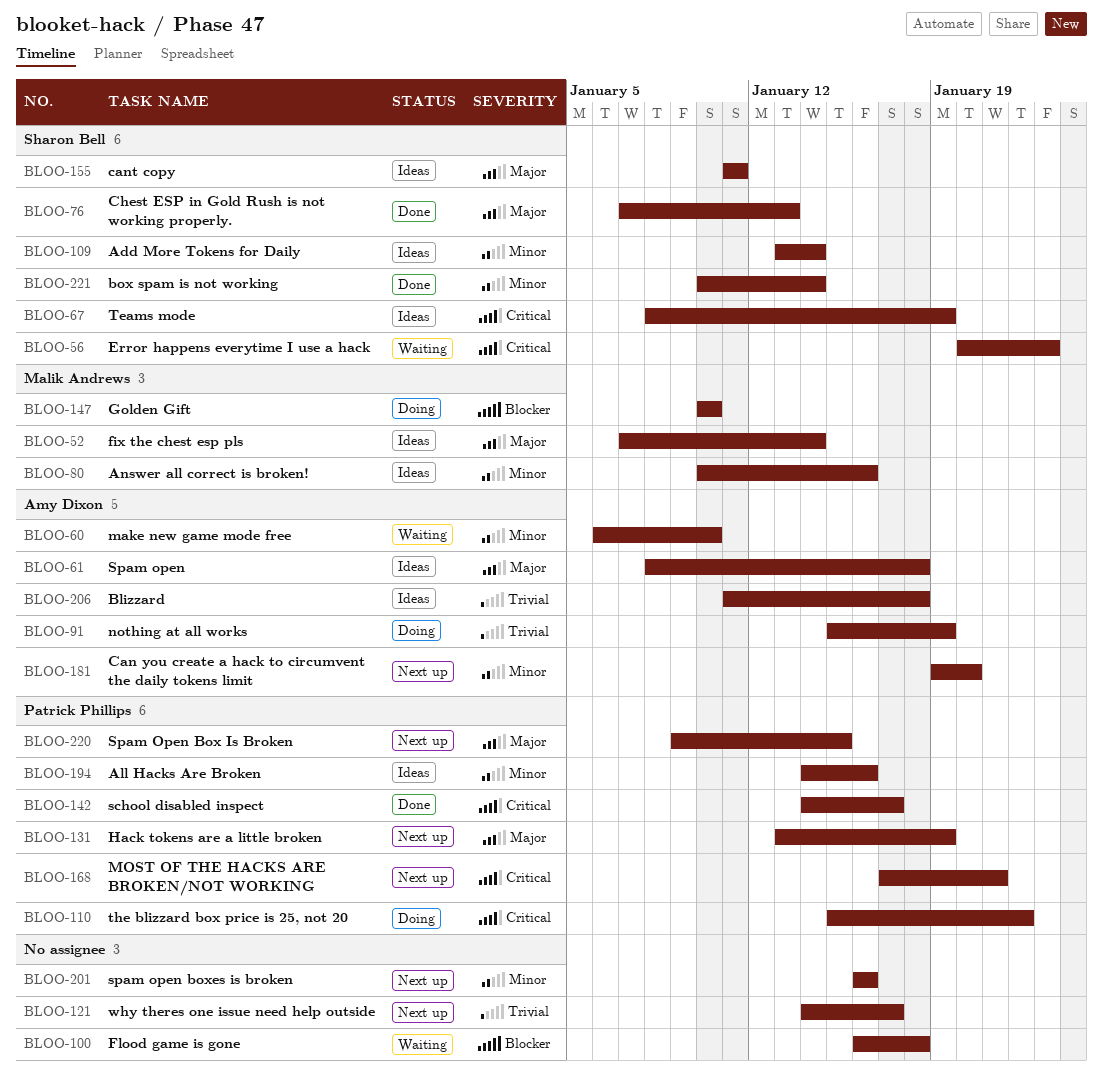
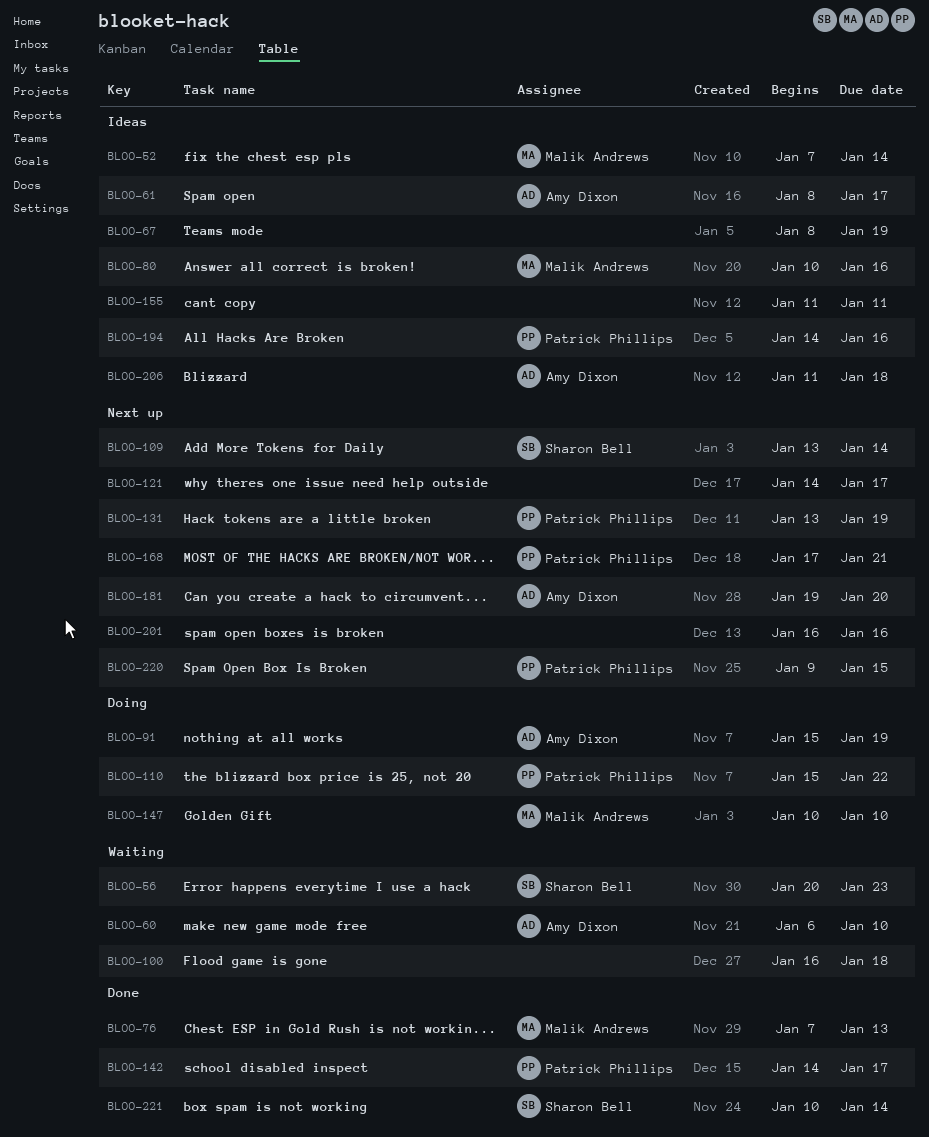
BLOO-61, due: Jan 18 -> Jan 17
BLOO-67, owner: Sharon Bell -> none
BLOO-76, owner: Sharon Bell -> Malik Andrews
BLOO-109, status: Ideas -> Next up
BLOO-155, owner: Sharon Bell -> none

